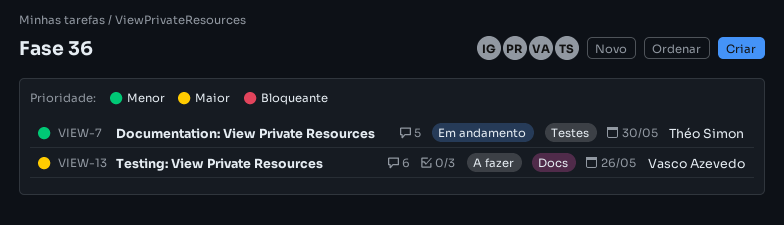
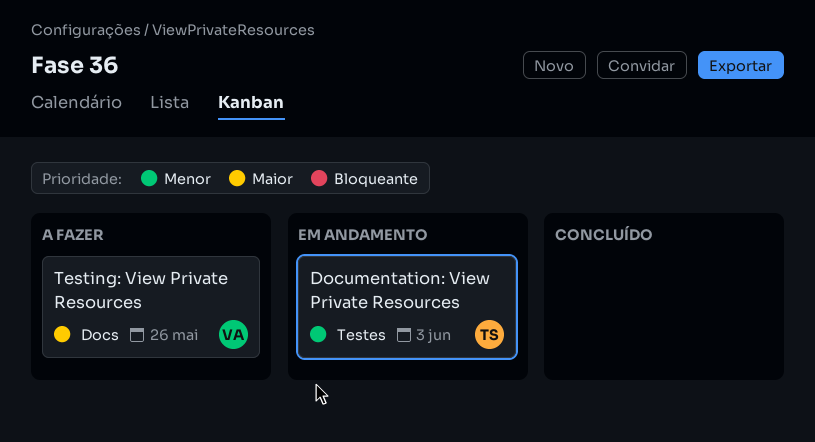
Documentation: View Private Resources, due: May 30 -> Jun 3

